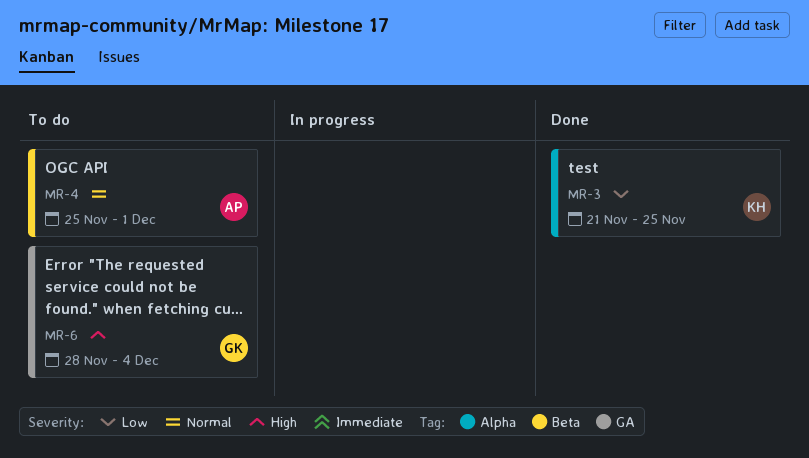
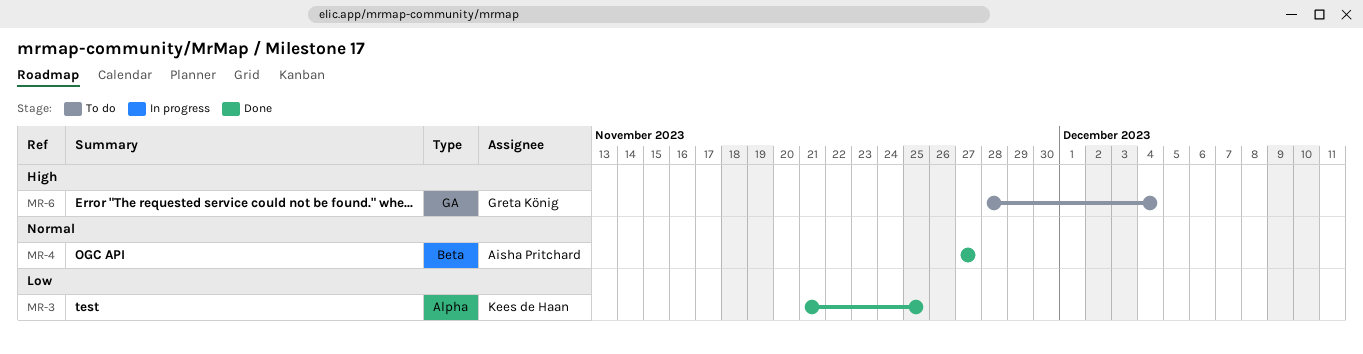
MR-4, status: To do -> Done
MR-4, start: Nov 25 -> Nov 27
MR-4, due: Dec 1 -> Nov 27

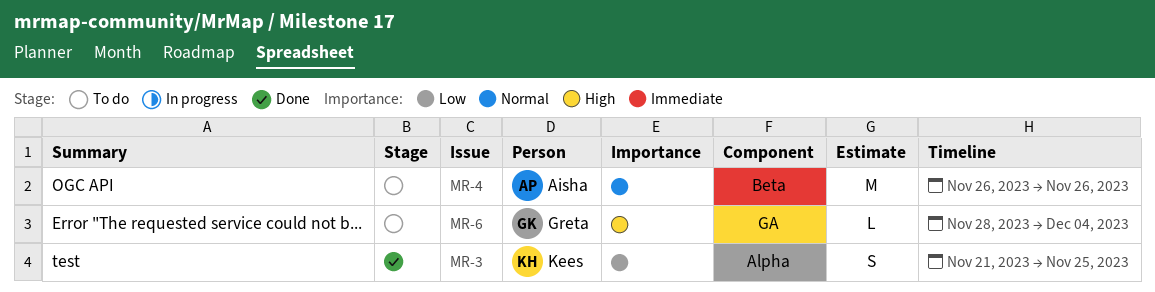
MR-4, status: Done -> To do
MR-4, start: Nov 27 -> Nov 26
MR-4, due: Nov 27 -> Nov 26

